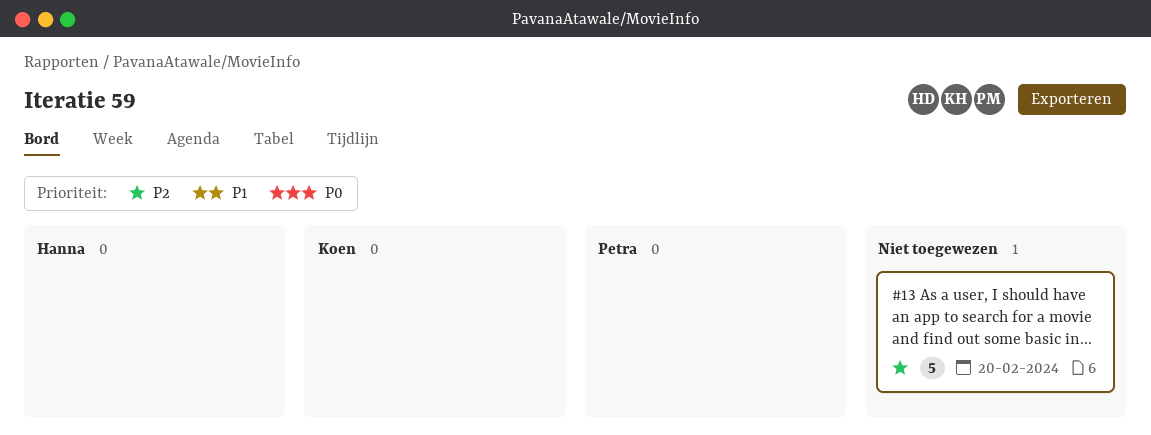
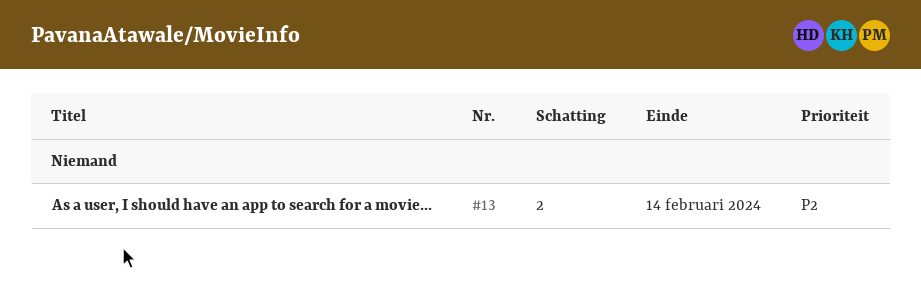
#13, estimate: 5 -> 2
#13, due: Feb 20 -> Feb 14

